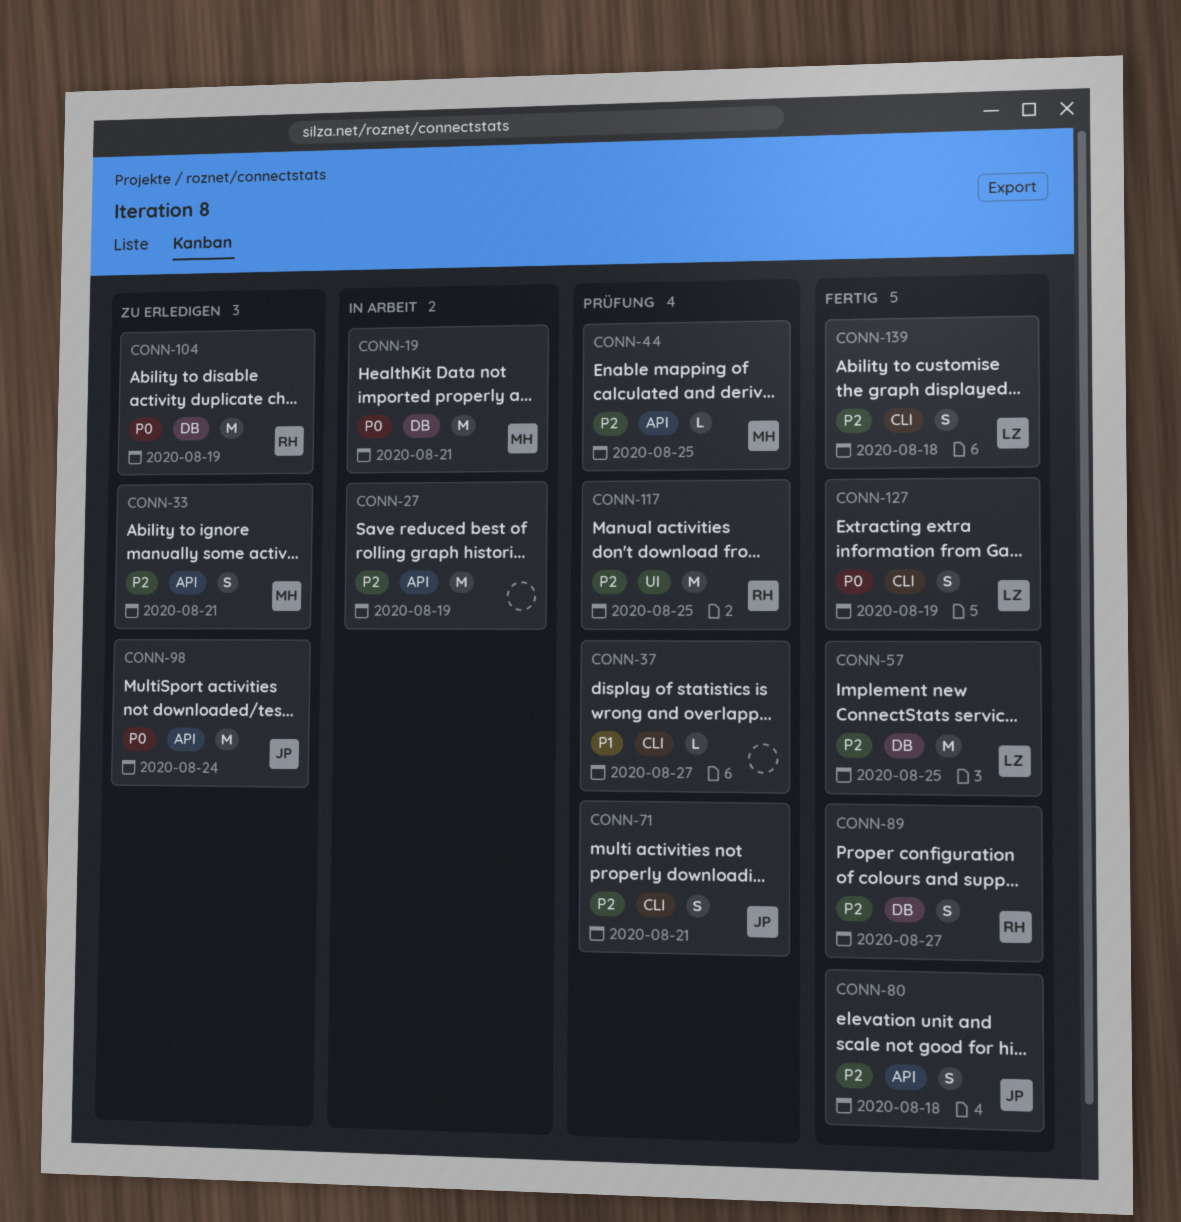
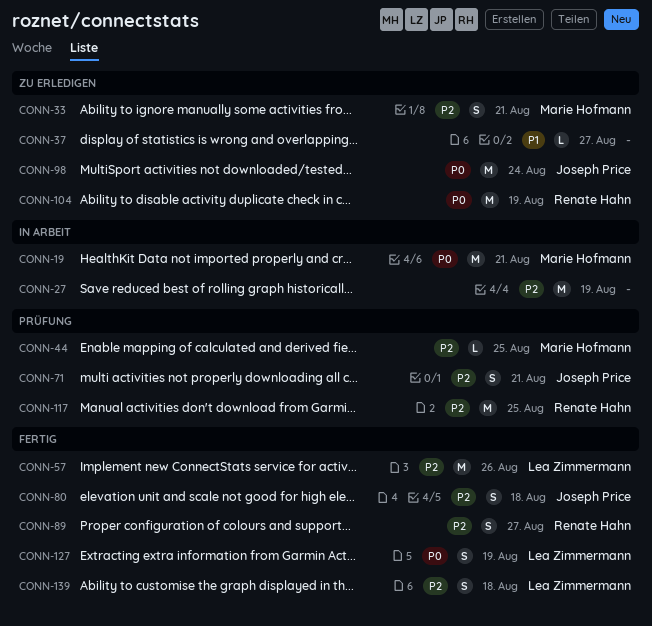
CONN-37, status: Prüfung -> Zu erledigen
CONN-57, due: Aug 25 -> Aug 26

